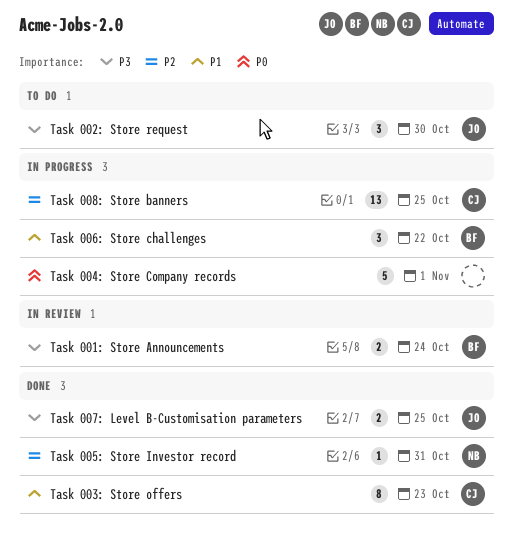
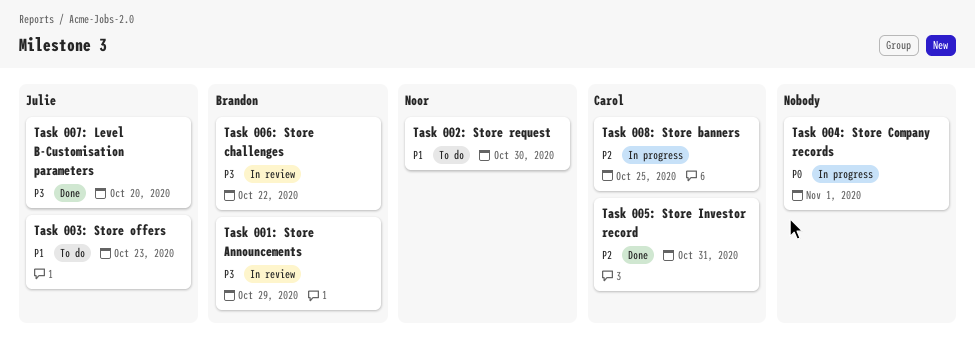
Task 001: Store Announcements, due: Oct 24 -> Oct 29
Task 002: Store request, owner: Julie -> Noor
Task 002: Store request, priority: P3 -> P1
Task 003: Store offers, status: Done -> To do
Task 003: Store offers, owner: Carol -> Julie
Task 005: Store Investor record, owner: Noor -> Carol
Task 006: Store challenges, status: In progress -> In review
Task 006: Store challenges, priority: P1 -> P3
Task 007: Level B-Customisation parameters, due: Oct 25 -> Oct 20

